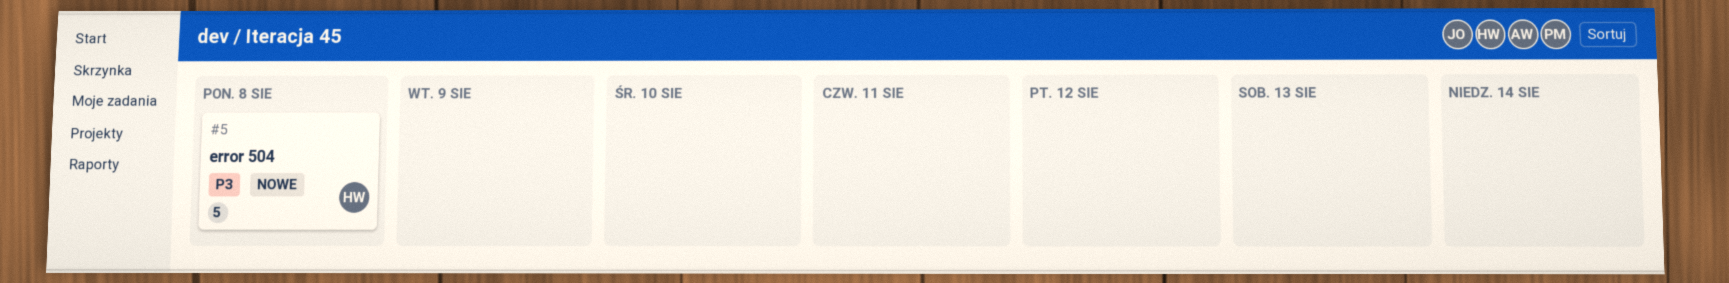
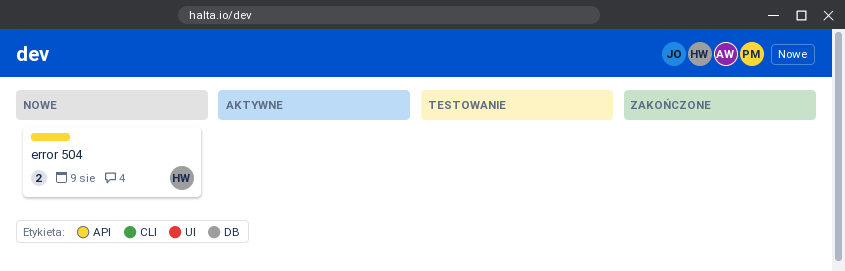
error 504, estimate: 5 -> 2
error 504, due: Aug 8 -> Aug 9

